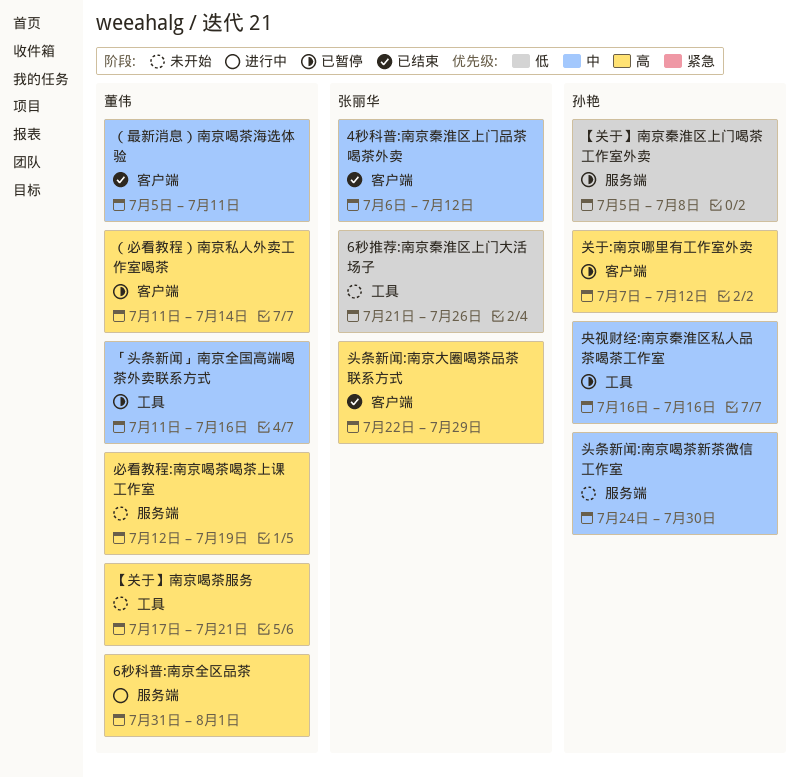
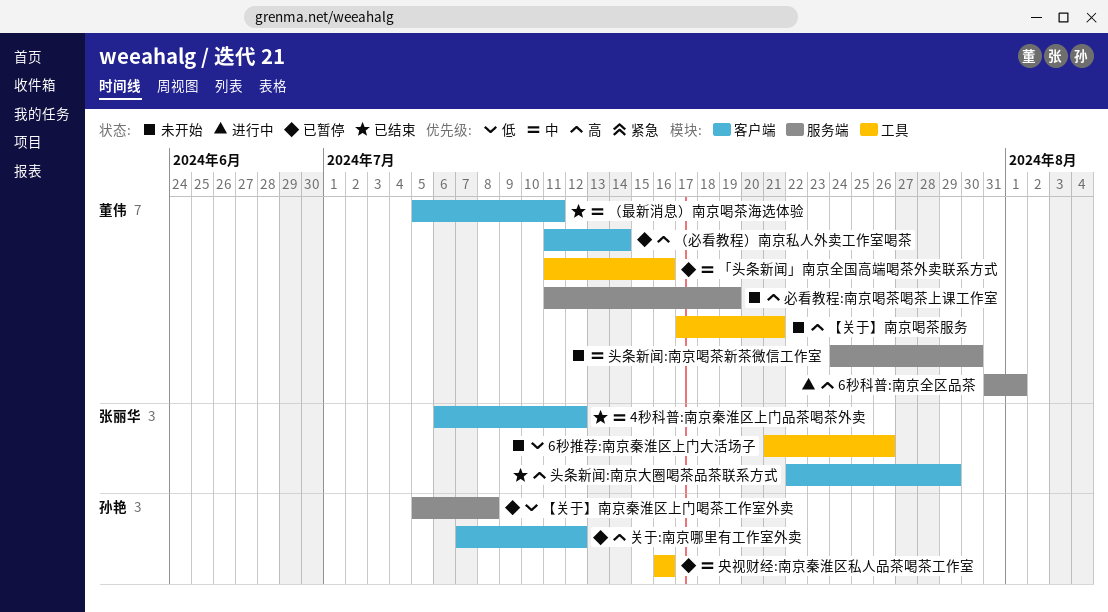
头条新闻:南京喝茶新茶微信工作室, owner: 孙艳 -> 董伟
必看教程:南京喝茶喝茶上课工作室, start: Jul 12 -> Jul 11

